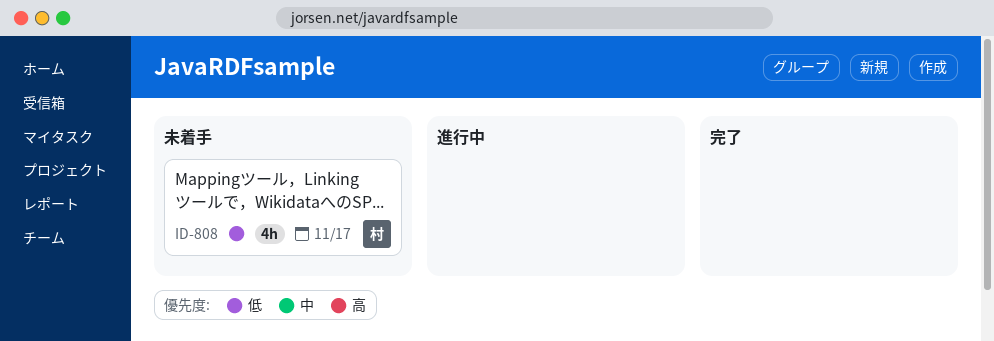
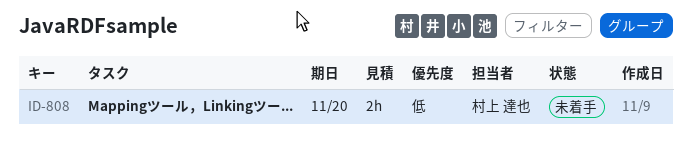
ID-808, estimate: 4h -> 2h
ID-808, due: Nov 17 -> Nov 20

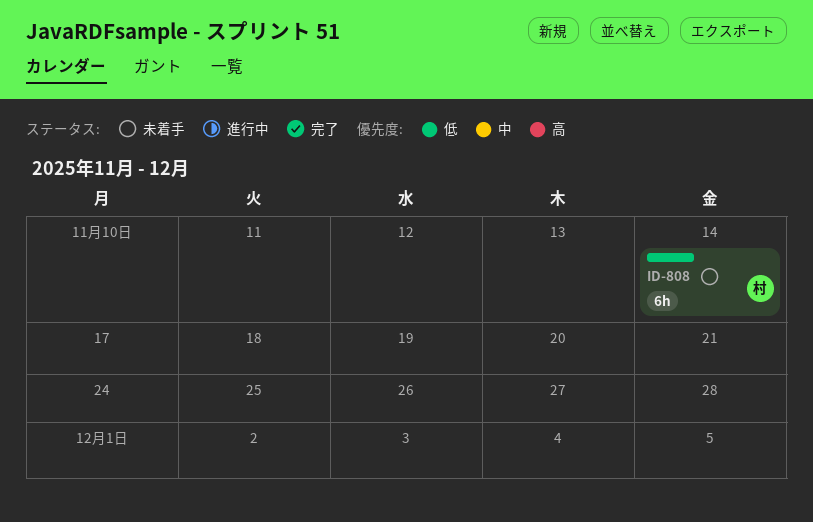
ID-808, estimate: 2h -> 6h
ID-808, due: Nov 20 -> Nov 14

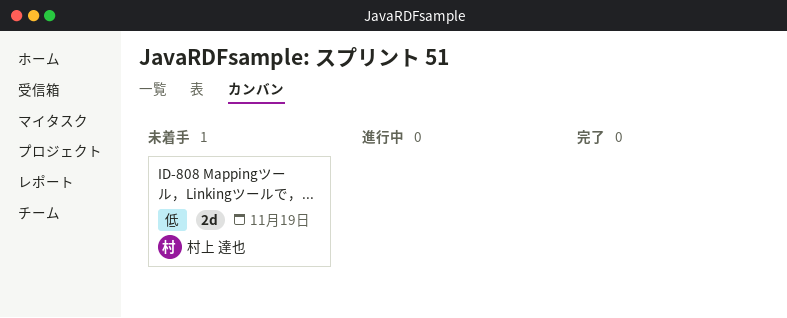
ID-808, estimate: 6h -> 2d
ID-808, due: Nov 14 -> Nov 19

